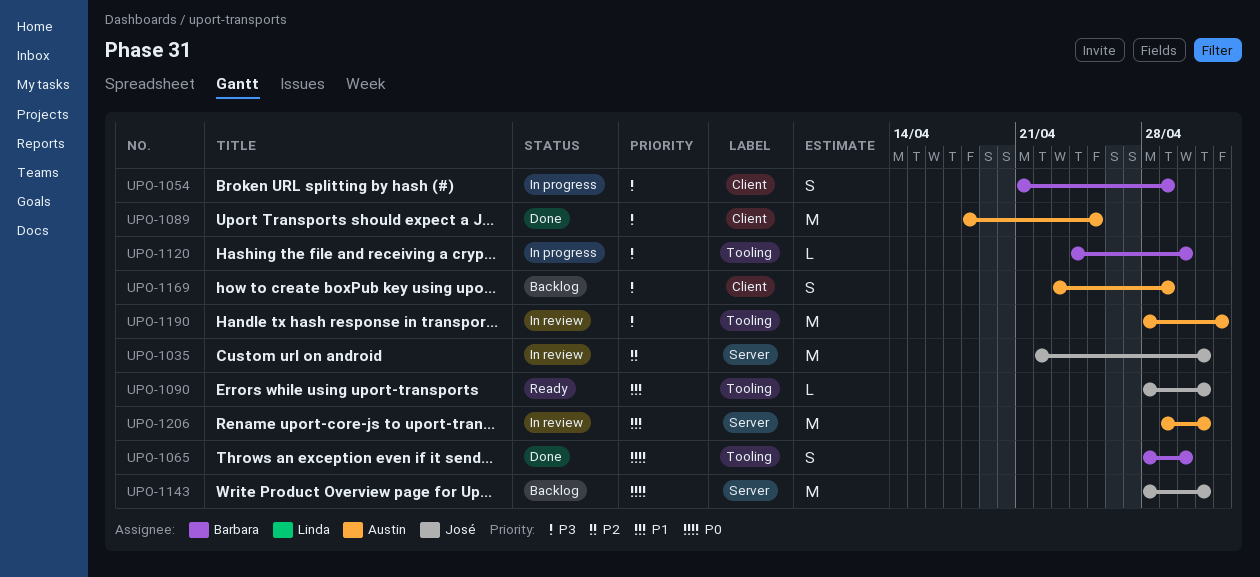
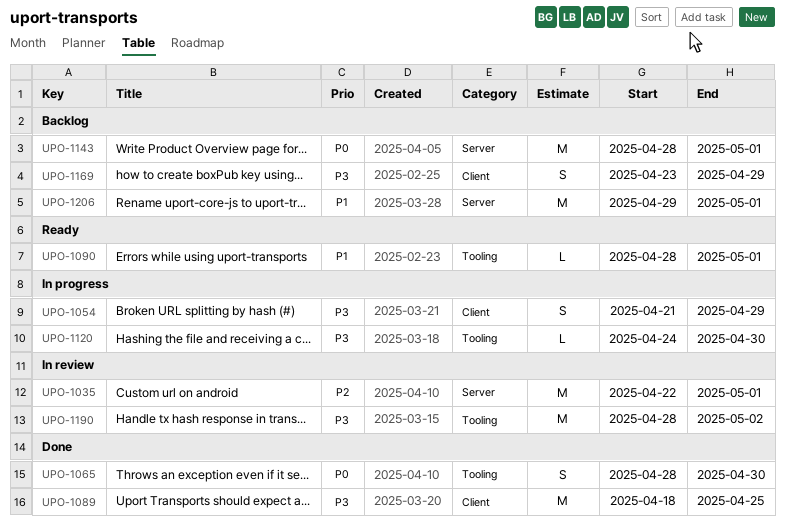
UPO-1206, status: In review -> Backlog

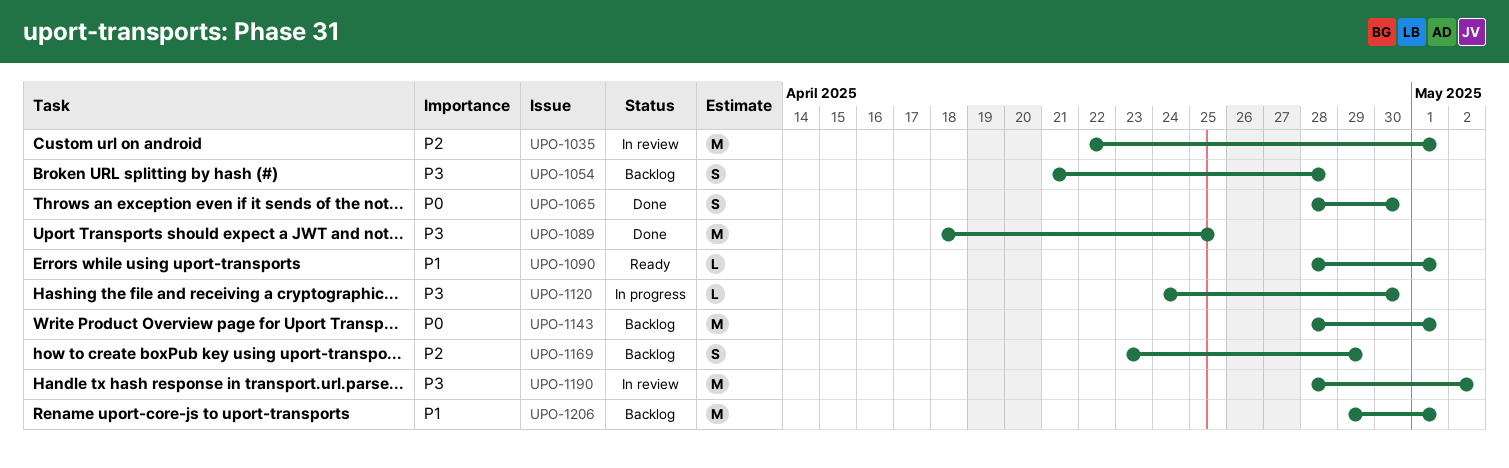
UPO-1054, status: In progress -> Backlog
UPO-1054, due: Apr 29 -> Apr 28
UPO-1169, priority: P3 -> P2

